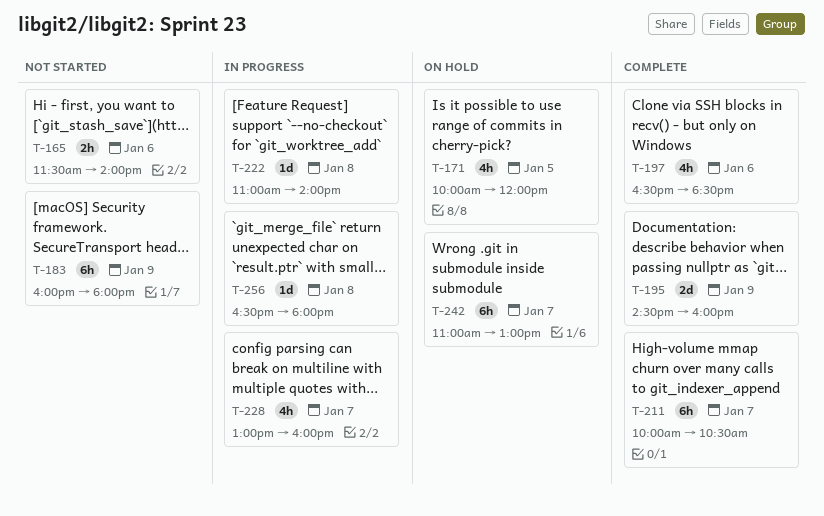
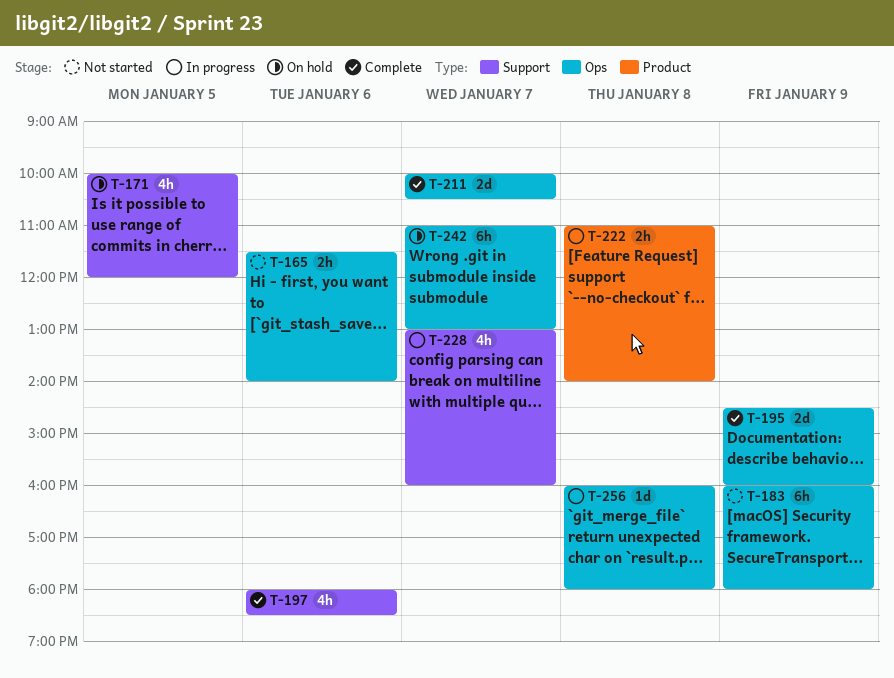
T-197, begins: 16:30 -> 18:00
T-211, estimate: 6h -> 2d
T-222, estimate: 1d -> 2h
T-256, begins: 16:30 -> 16:00

